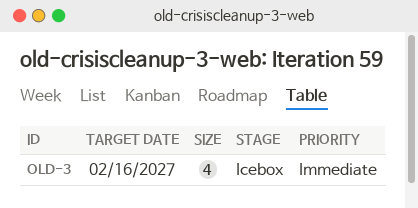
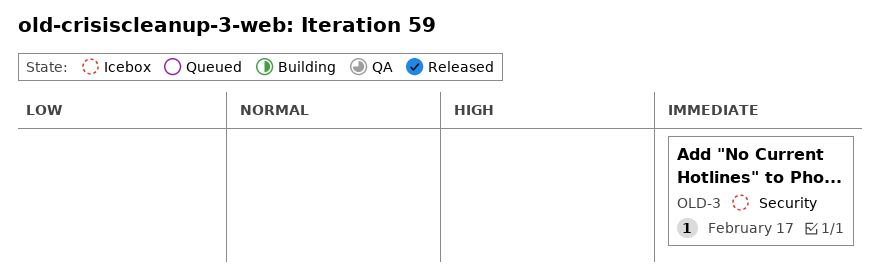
OLD-3, estimate: 4 -> 1
OLD-3, due: Feb 16 -> Feb 17

